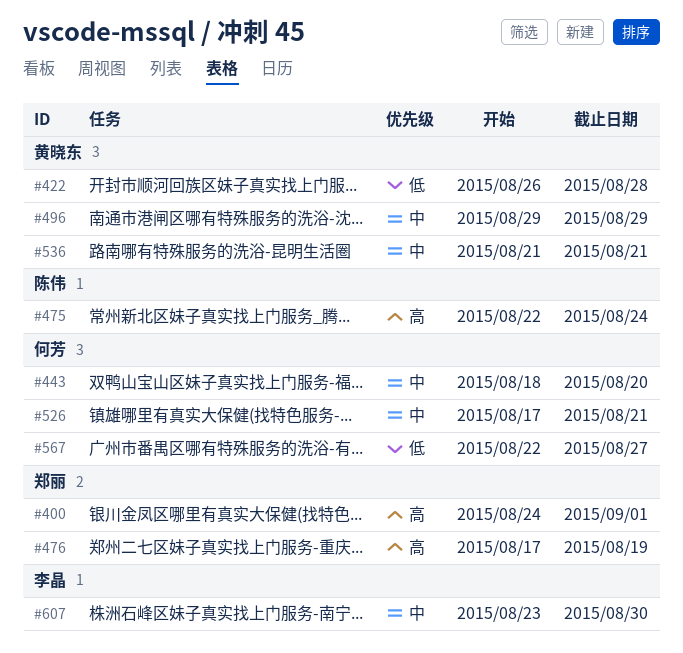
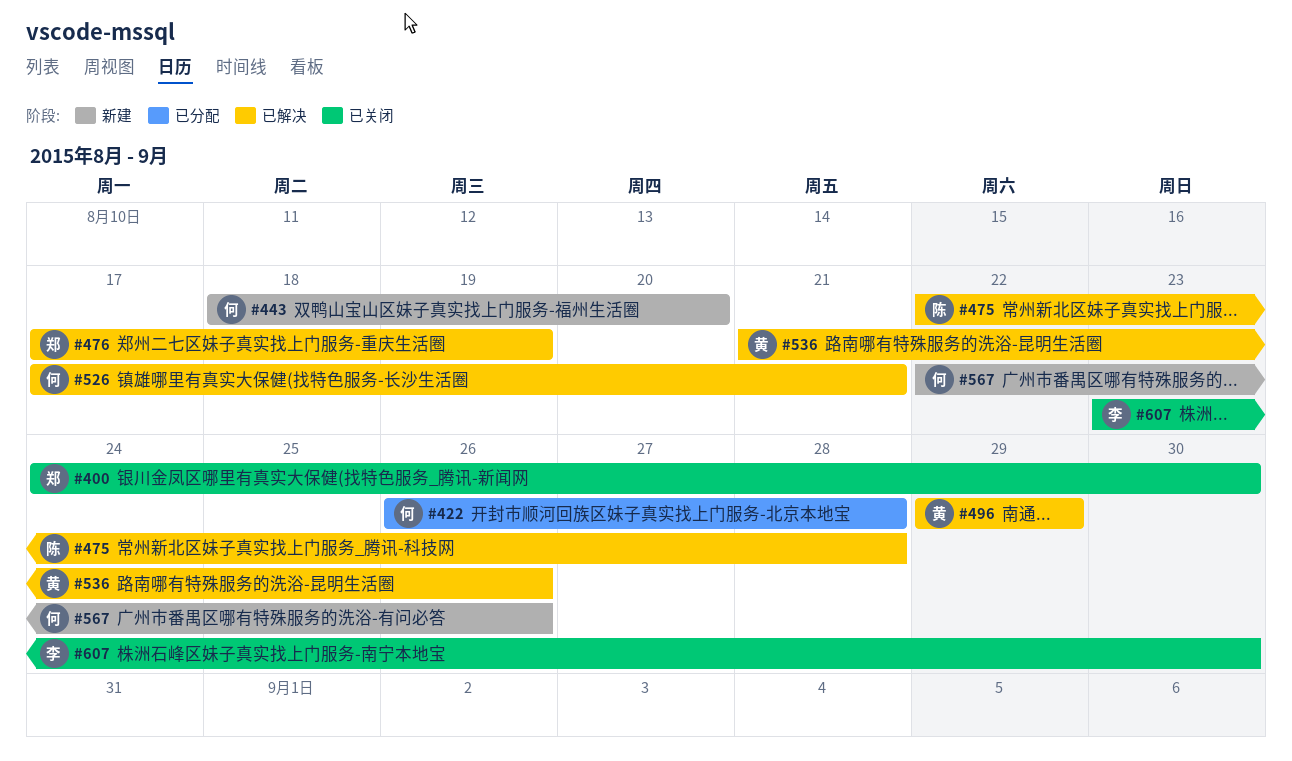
#400, due: Sep 1 -> Aug 30
#422, owner: 黄晓东 -> 何芳
#475, due: Aug 24 -> Aug 28
#536, due: Aug 21 -> Aug 26
#567, due: Aug 27 -> Aug 26

